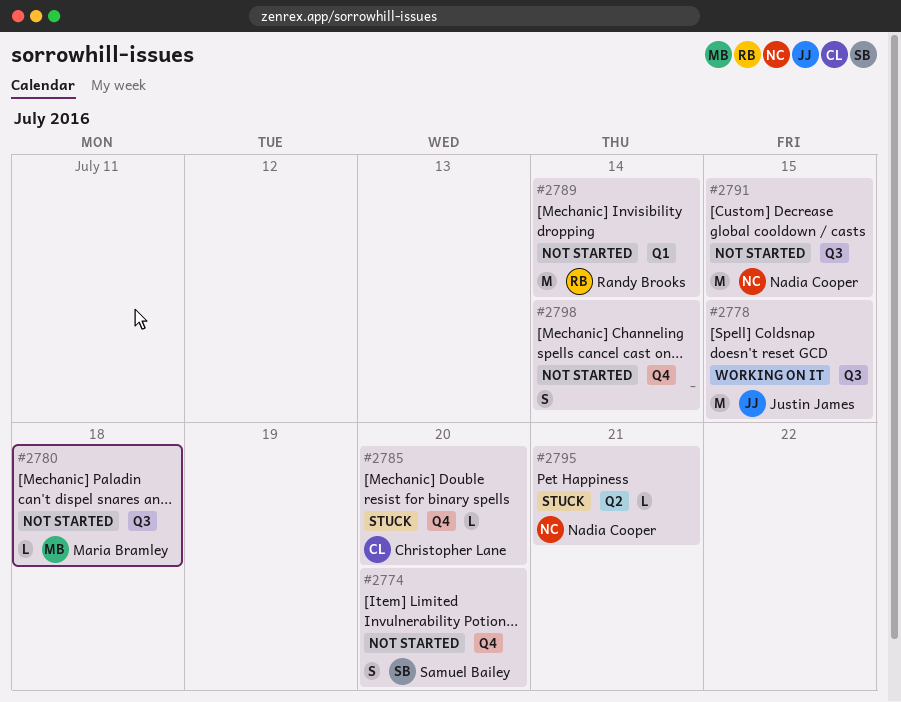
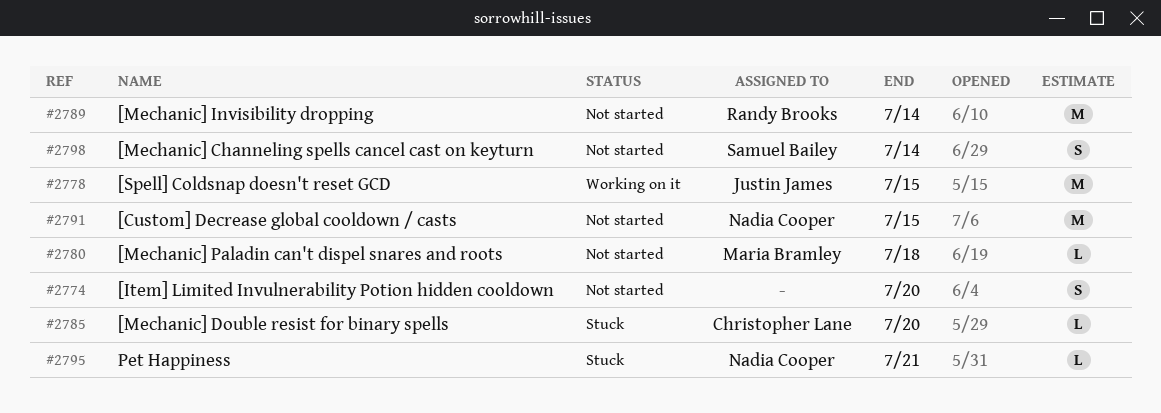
#2774, owner: Samuel Bailey -> none
#2798, owner: none -> Samuel Bailey

